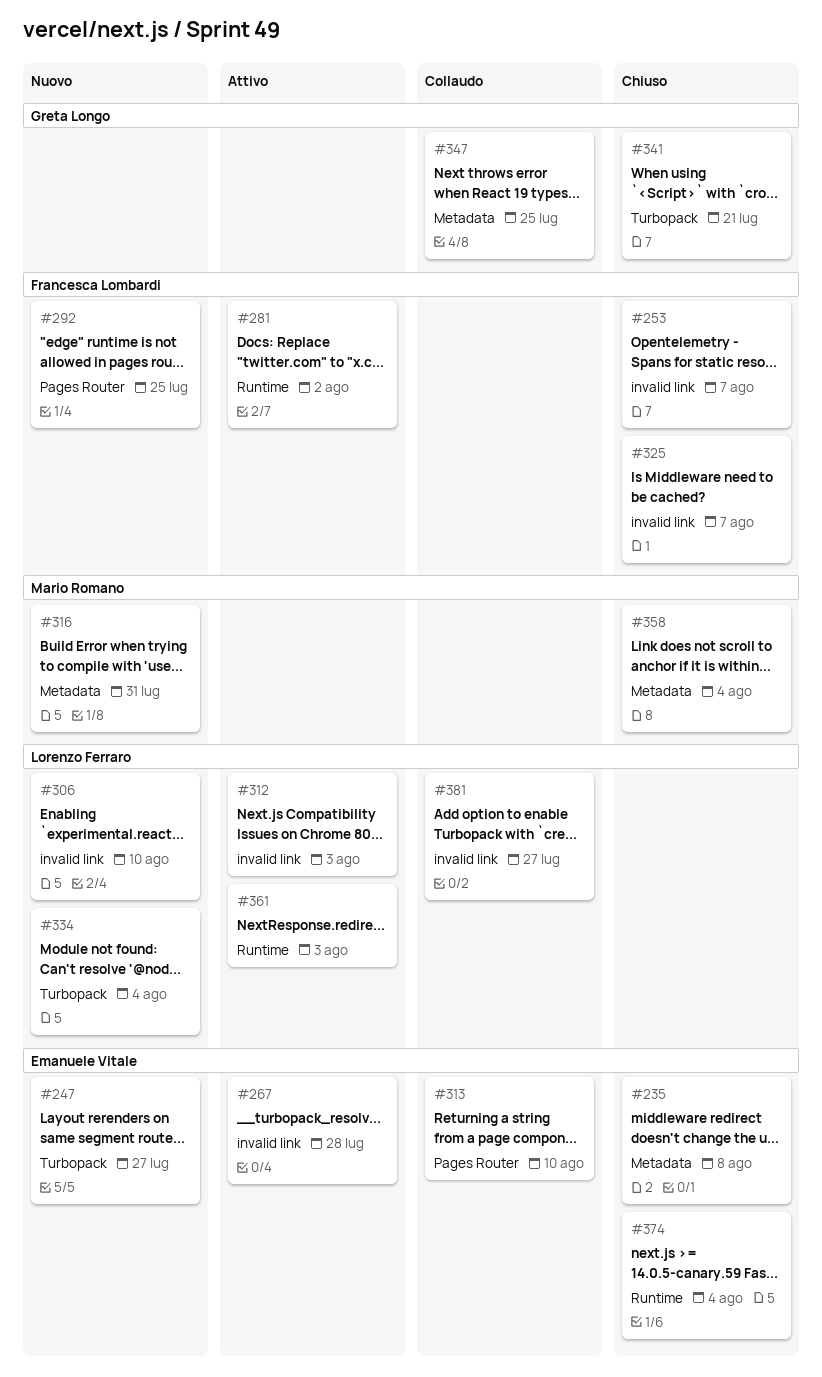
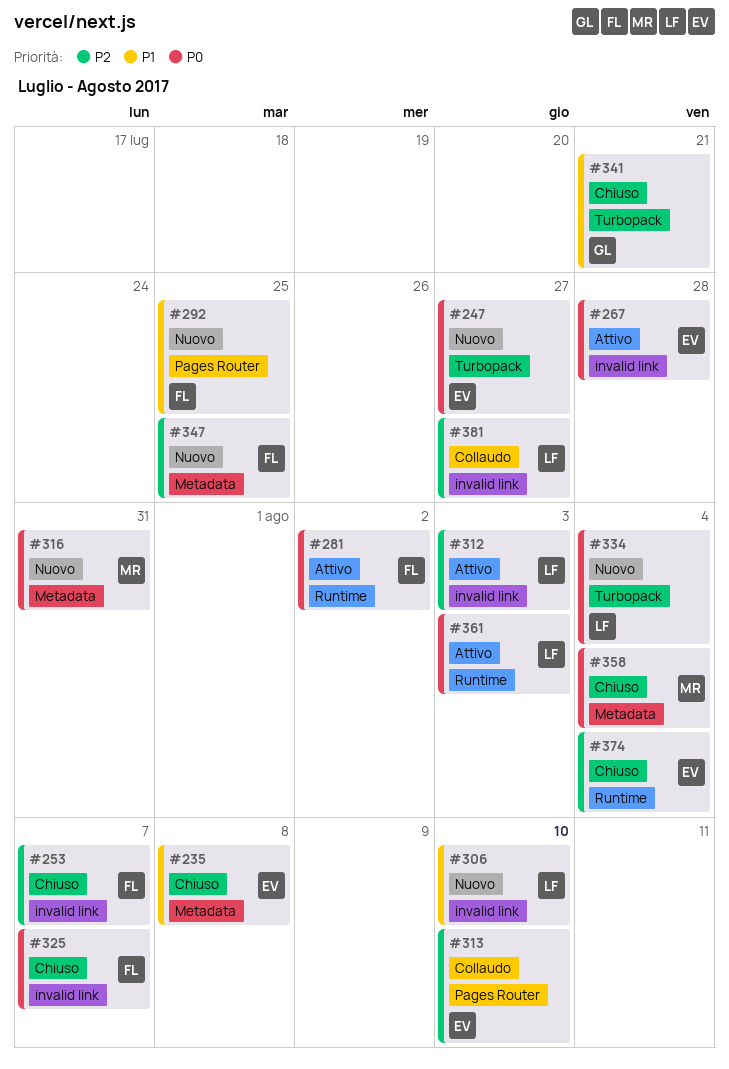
#347, status: Collaudo -> Nuovo
#347, owner: Greta Longo -> Francesca Lombardi

